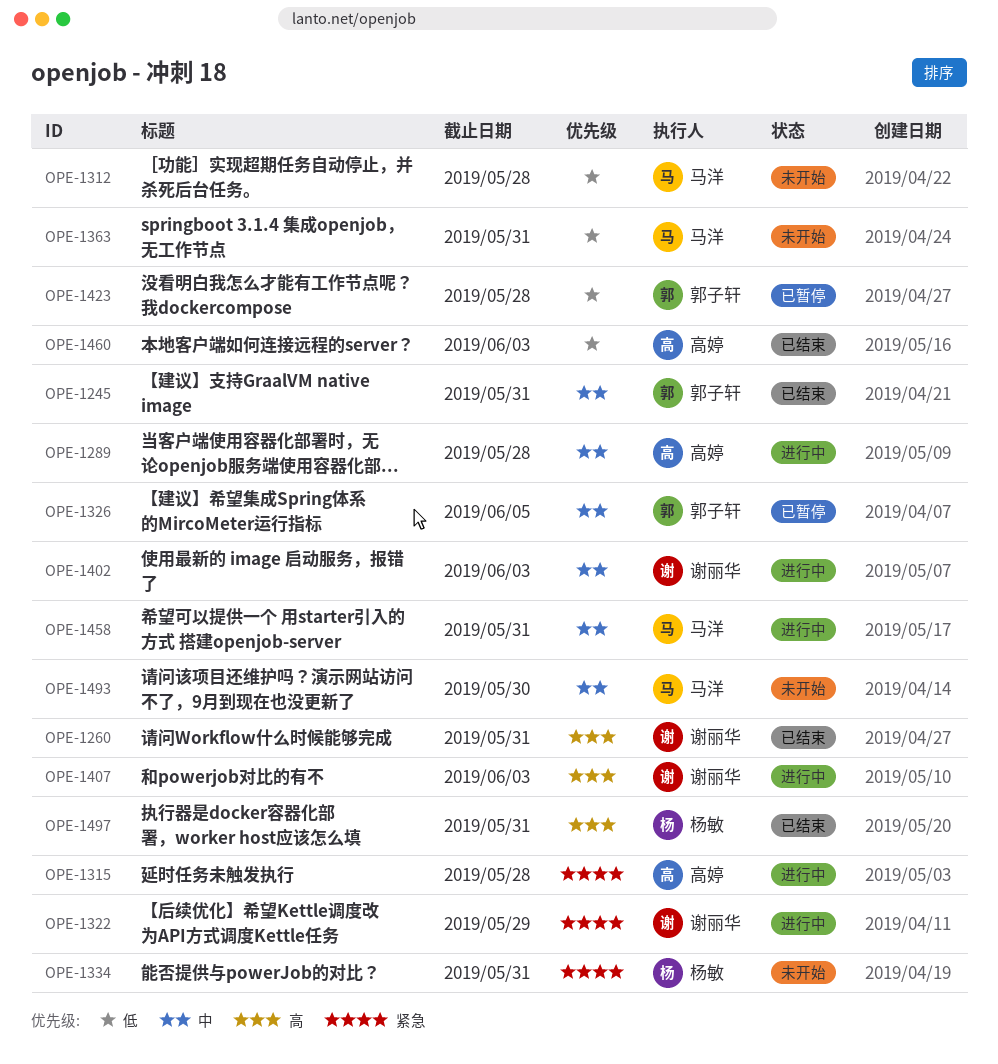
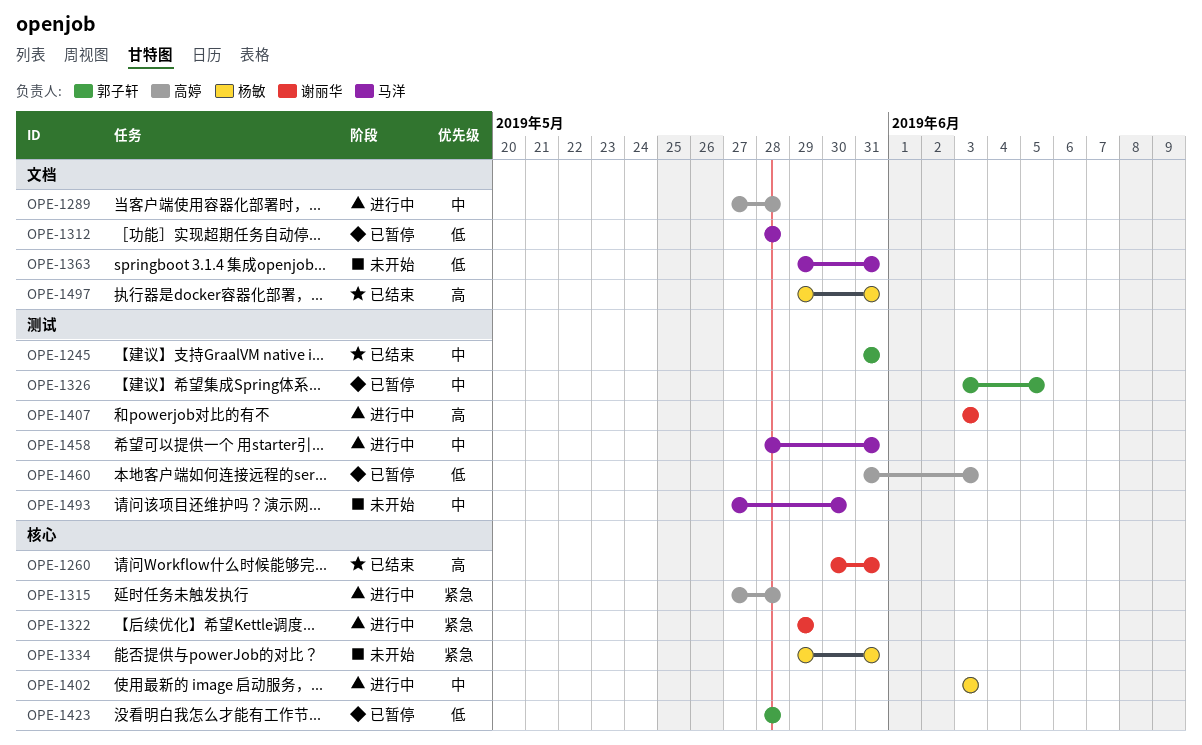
OPE-1312, status: 未开始 -> 已暂停
OPE-1402, owner: 谢丽华 -> 杨敏
OPE-1460, status: 已结束 -> 已暂停

